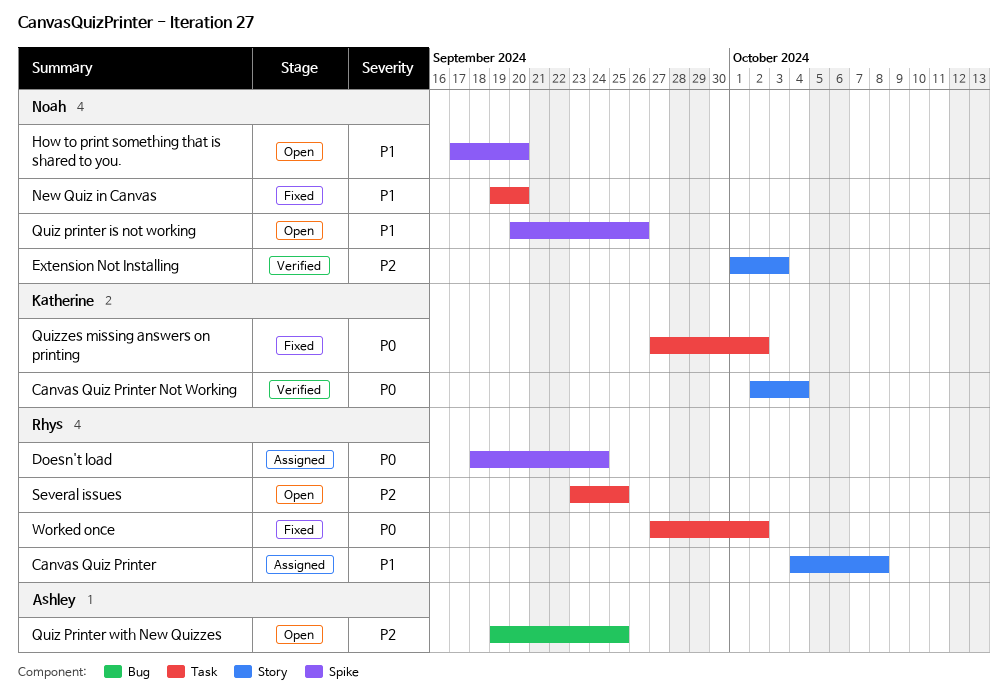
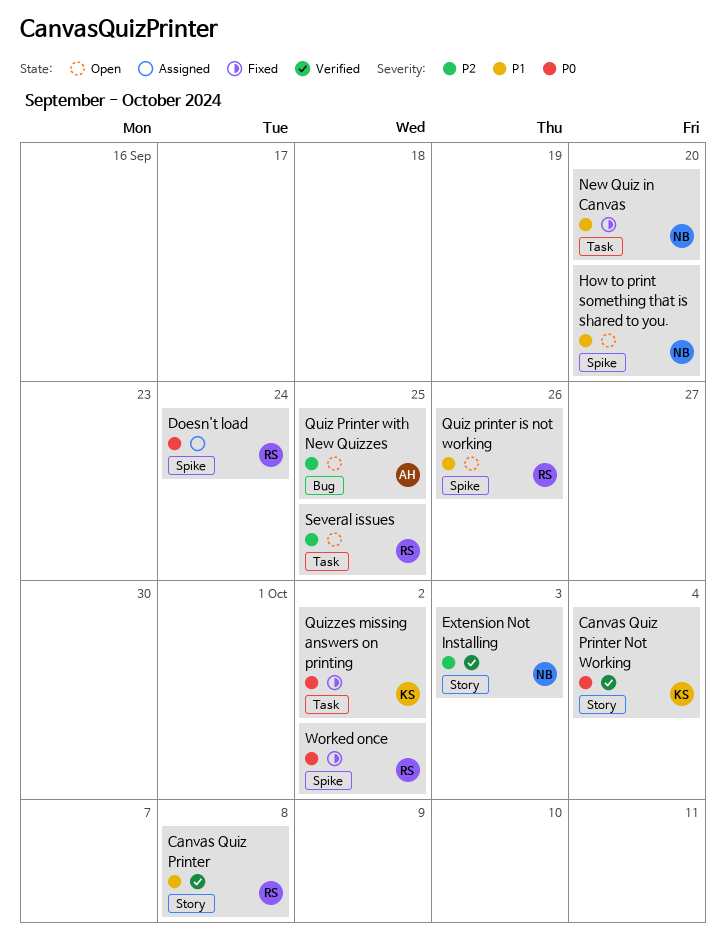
Canvas Quiz Printer, status: Assigned -> Verified
Quiz printer is not working, owner: Noah -> Rhys
Worked once, label: Task -> Spike

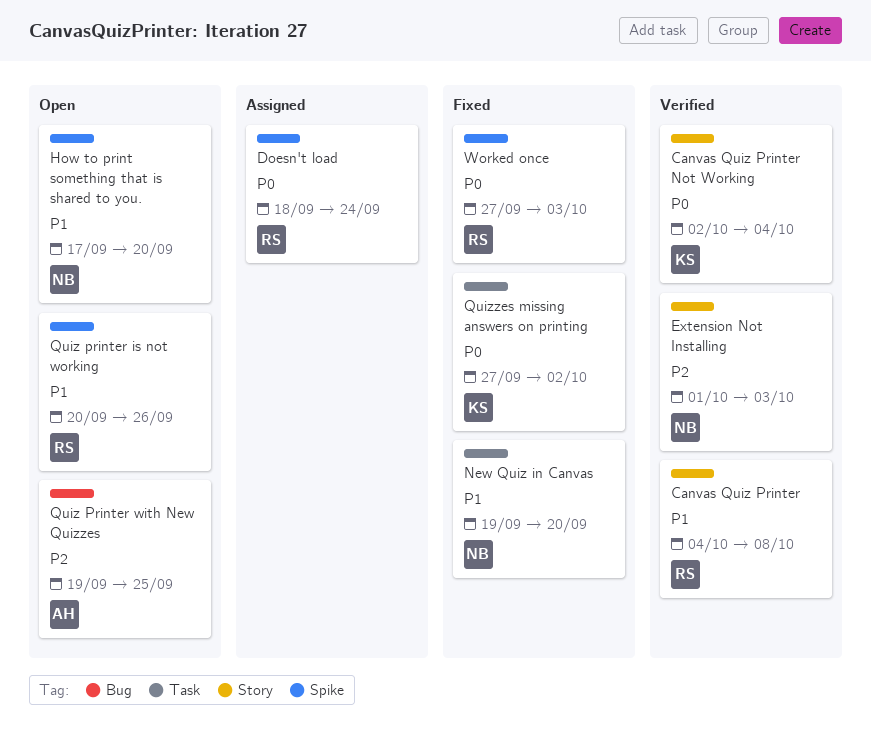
Several issues: present -> none
Worked once, due: Oct 2 -> Oct 3

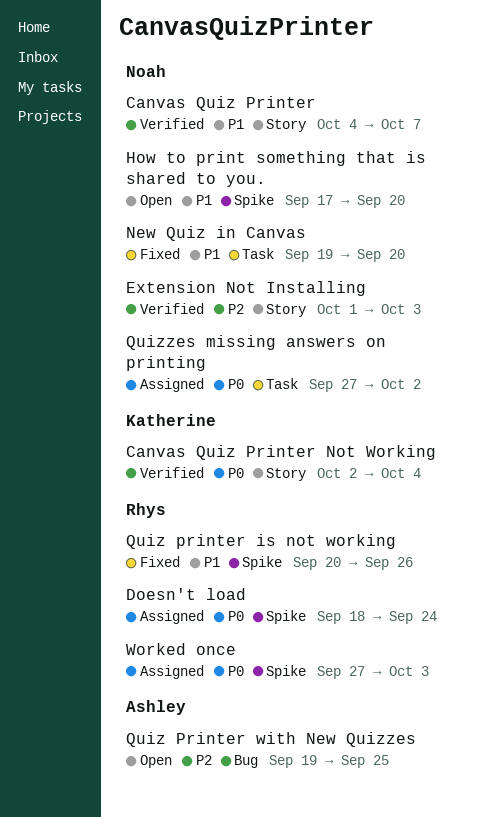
Canvas Quiz Printer, owner: Rhys -> Noah
Canvas Quiz Printer, due: Oct 8 -> Oct 7
Quiz printer is not working, status: Open -> Fixed
Quizzes missing answers on printing, status: Fixed -> Assigned
Quizzes missing answers on printing, owner: Katherine -> Noah
Worked once, status: Fixed -> Assigned

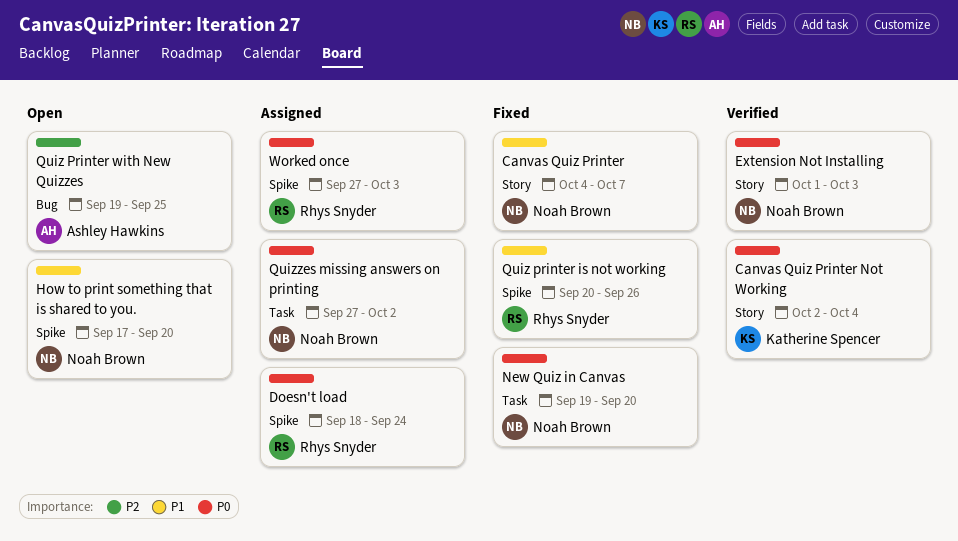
Canvas Quiz Printer, status: Verified -> Fixed
Extension Not Installing, priority: P2 -> P0
New Quiz in Canvas, priority: P1 -> P0

